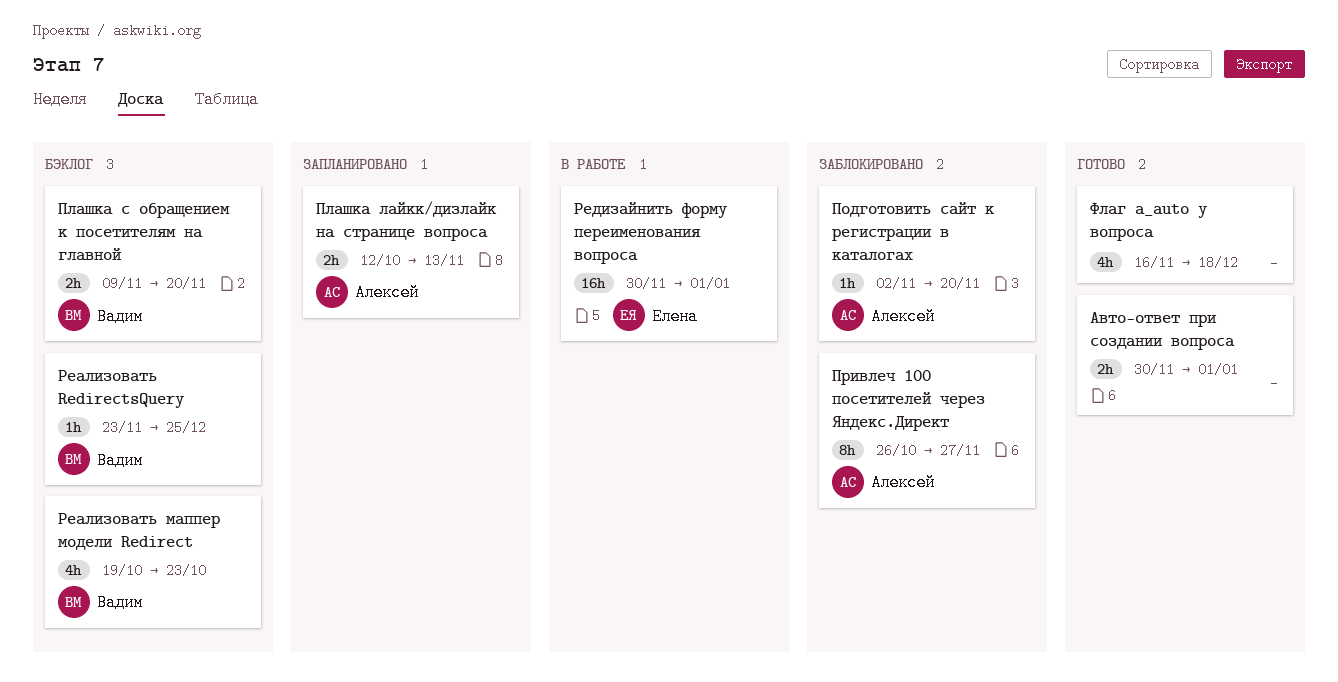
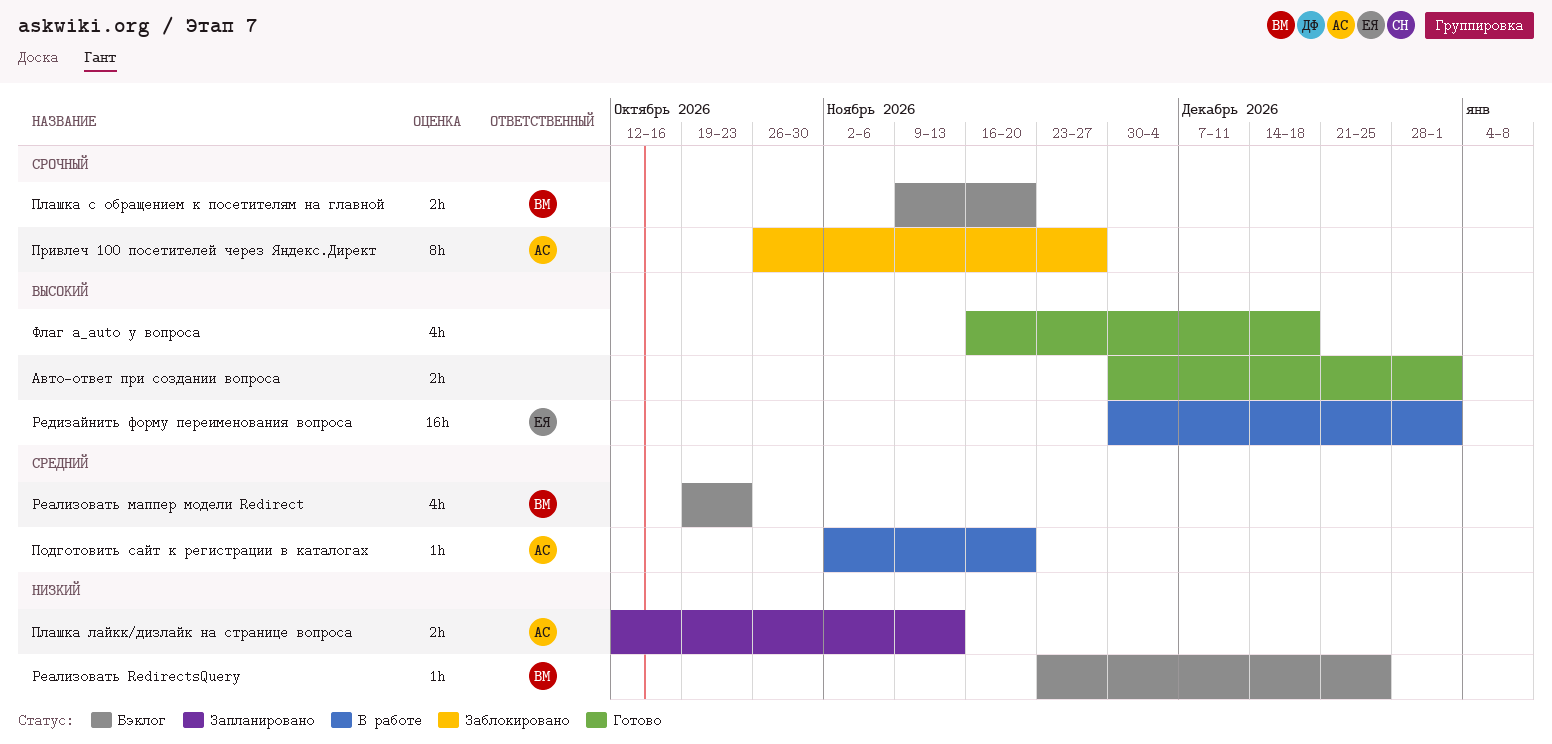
Подготовить сайт к регистрации в каталогах, status: Заблокировано -> В работе

